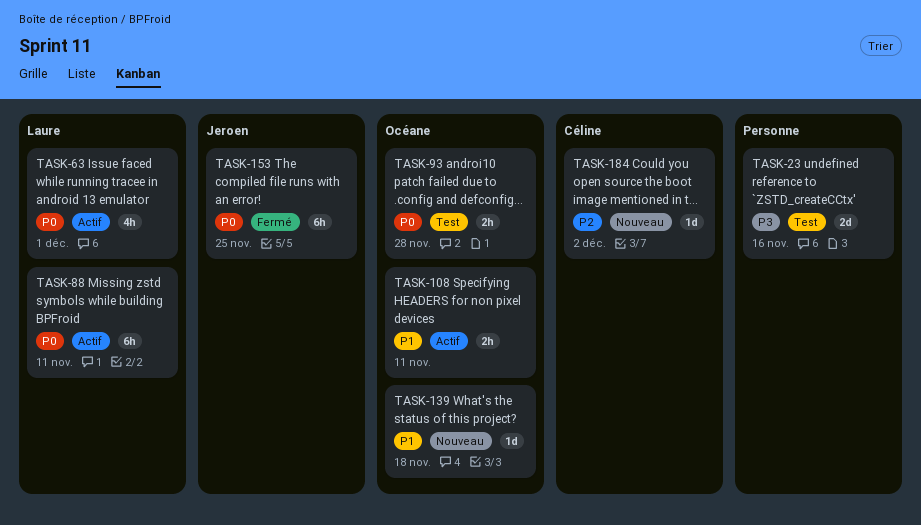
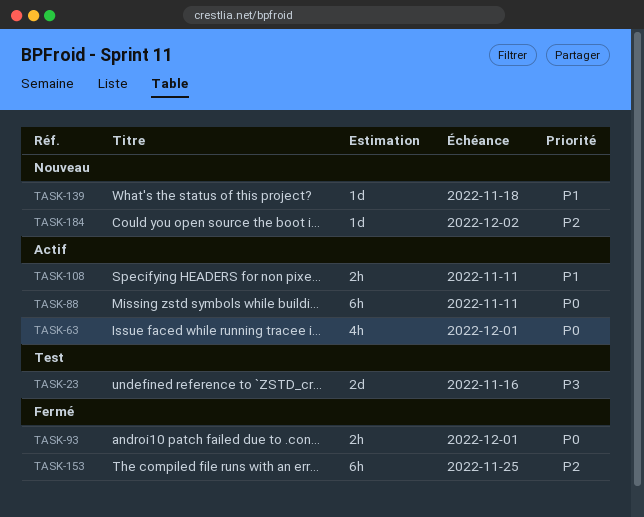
TASK-93, status: Test -> Fermé
TASK-93, due: Nov 28 -> Dec 1
TASK-153, priority: P0 -> P2

